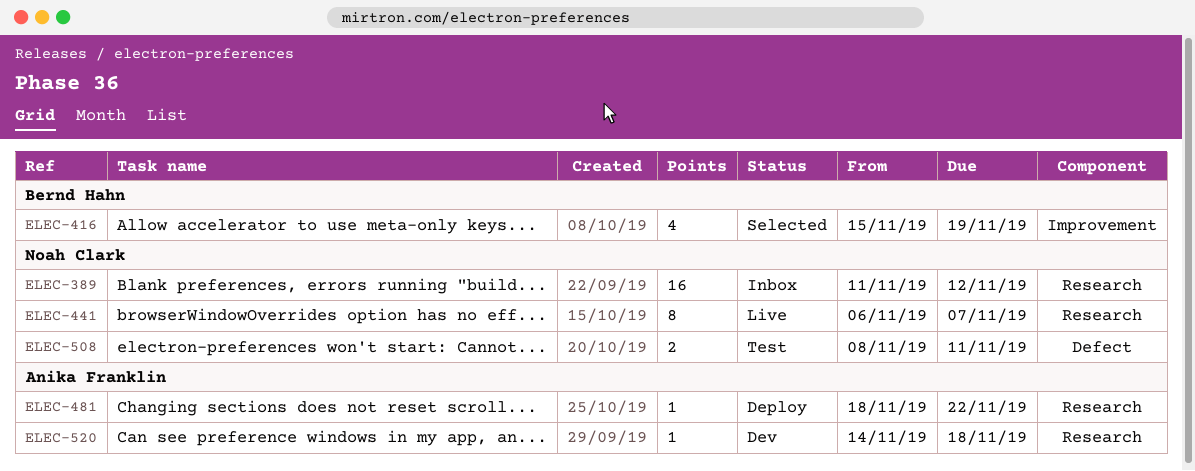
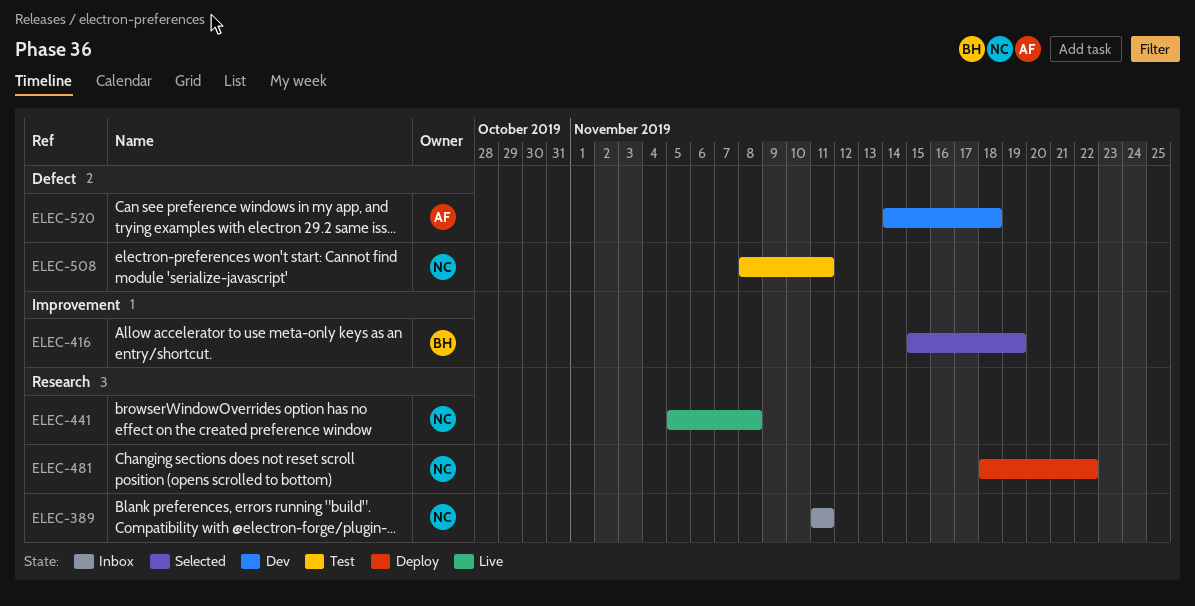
ELEC-389, due: Nov 12 -> Nov 11
ELEC-441, start: Nov 6 -> Nov 5
ELEC-441, due: Nov 7 -> Nov 8
ELEC-481, owner: Anika Franklin -> Noah Clark
ELEC-520, label: Research -> Defect

